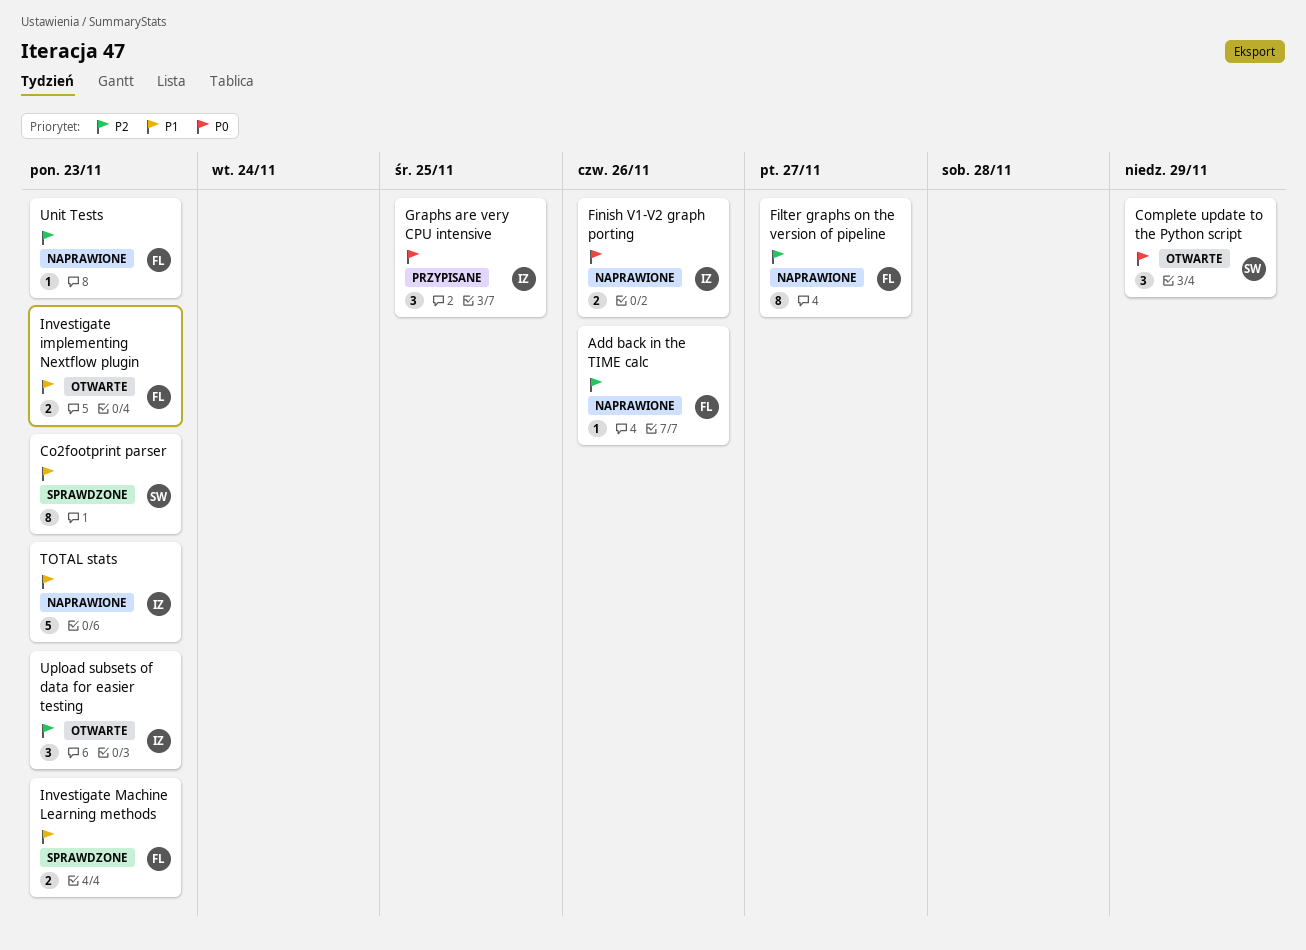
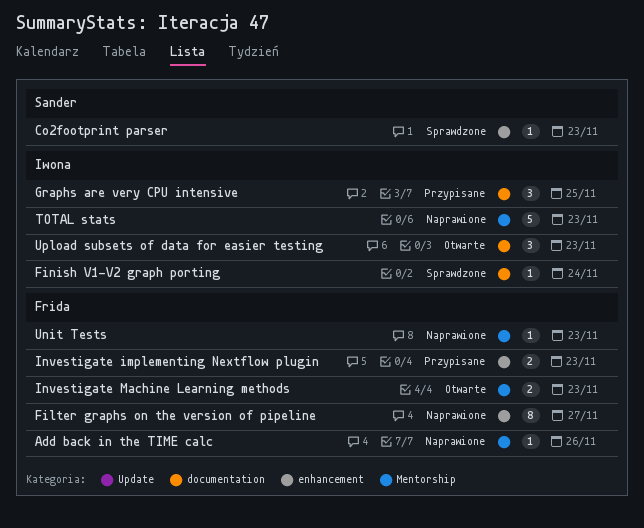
Co2footprint parser, estimate: 8 -> 1
Complete update to the Python script: present -> none
Finish V1-V2 graph porting, status: Naprawione -> Sprawdzone
Finish V1-V2 graph porting, estimate: 2 -> 1
Finish V1-V2 graph porting, due: Nov 26 -> Nov 24
Investigate implementing Nextflow plugin, status: Otwarte -> Przypisane
Investigate Machine Learning methods, status: Sprawdzone -> Otwarte

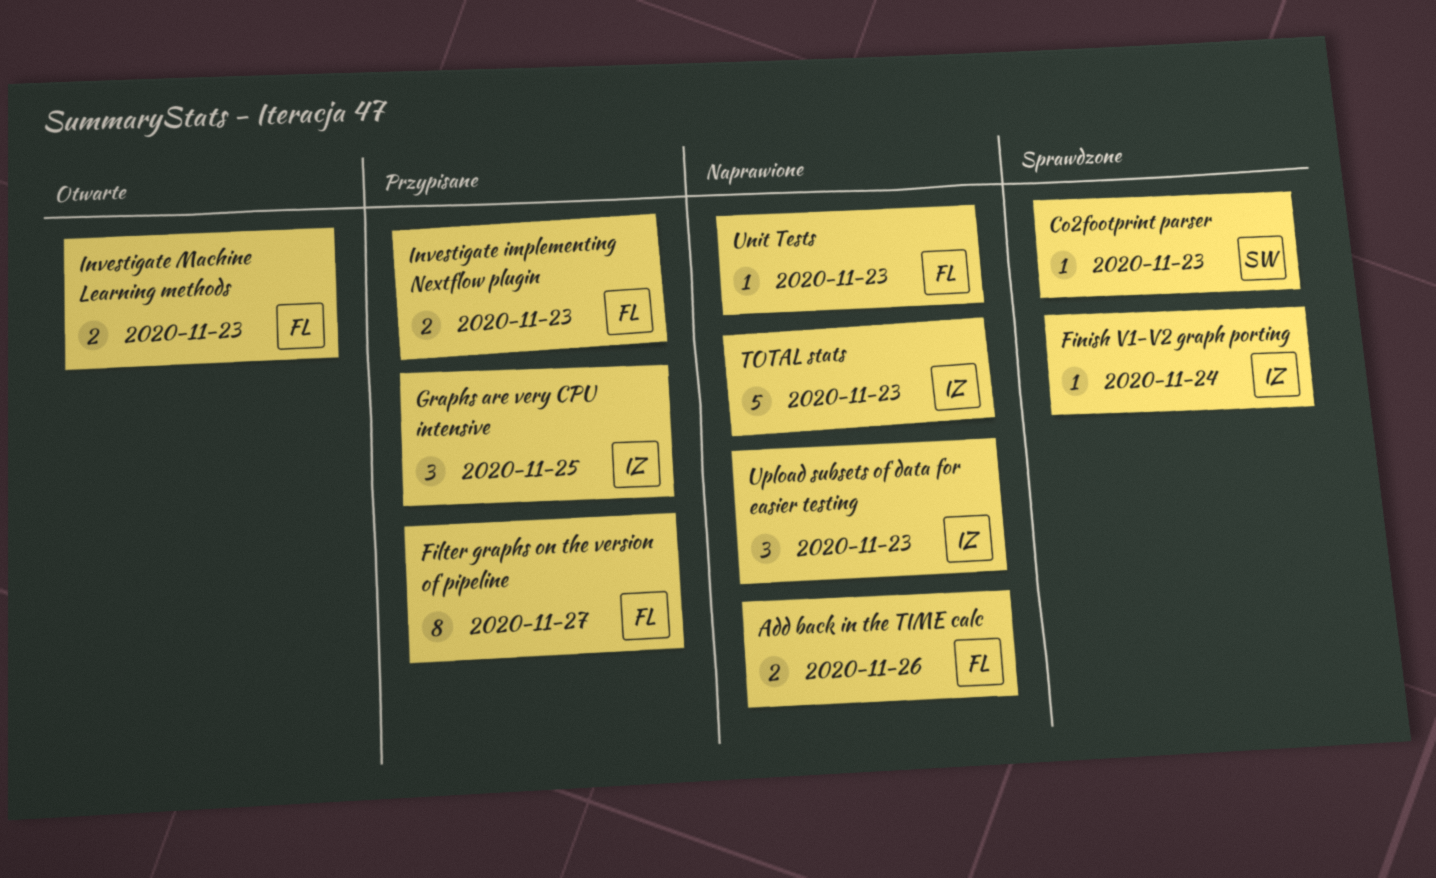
Add back in the TIME calc, estimate: 1 -> 2
Filter graphs on the version of pipeline, status: Naprawione -> Przypisane
Upload subsets of data for easier testing, status: Otwarte -> Naprawione

